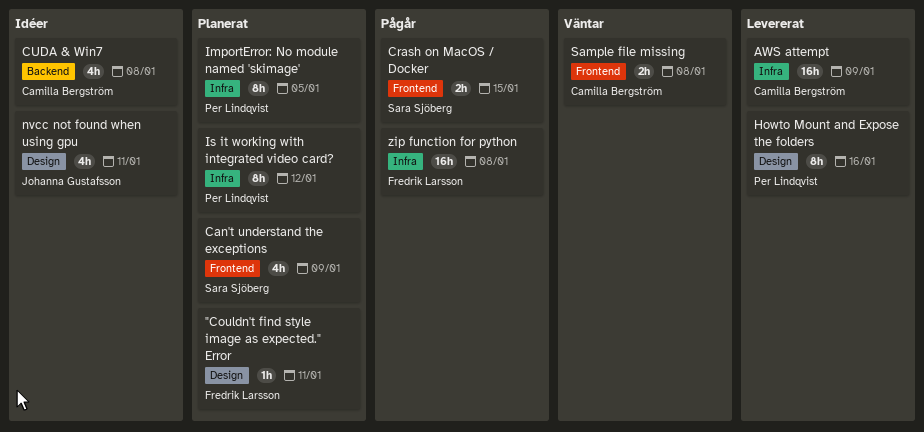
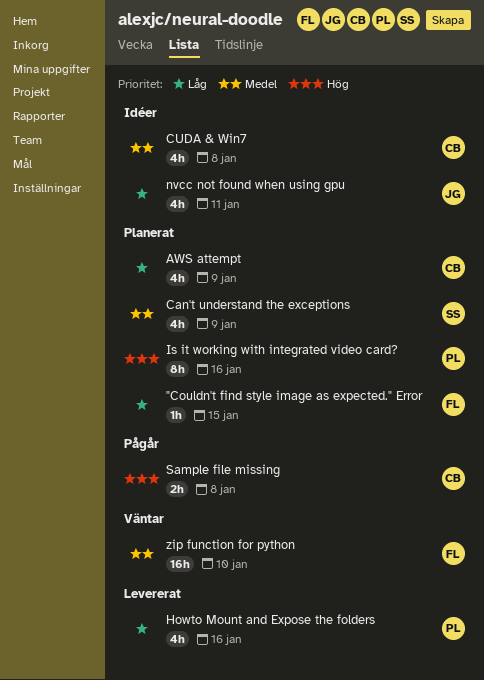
"Couldn't find style image as expected." Error, due: Jan 11 -> Jan 15
AWS attempt, status: Levererat -> Planerat
AWS attempt, estimate: 16h -> 4h
Crash on MacOS / Docker: present -> none
Howto Mount and Expose the folders, estimate: 8h -> 4h
ImportError: No module named 'skimage': present -> none
Is it working with integrated video card?, due: Jan 12 -> Jan 16
Sample file missing, status: Väntar -> Pågår
zip function for python, status: Pågår -> Väntar
zip function for python, due: Jan 8 -> Jan 10

